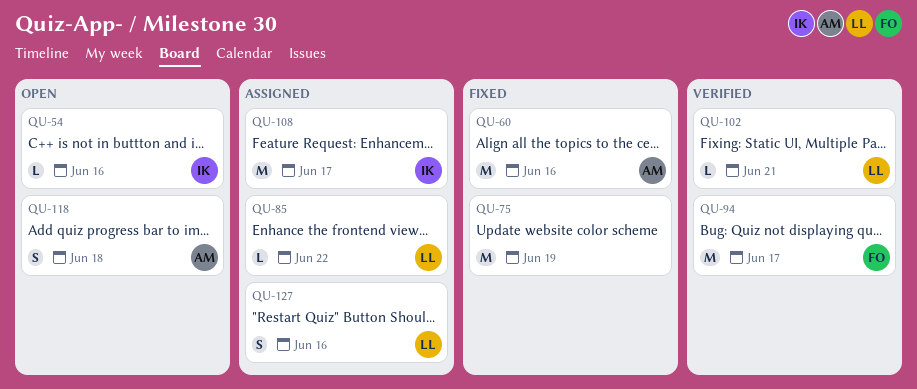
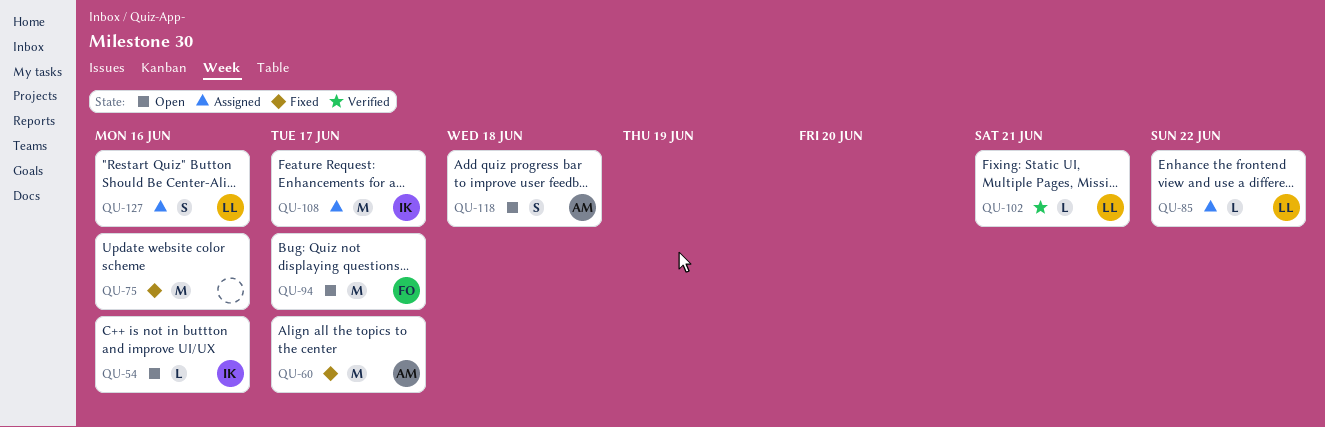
QU-60, due: Jun 16 -> Jun 17
QU-75, due: Jun 19 -> Jun 16
QU-94, status: Verified -> Open

